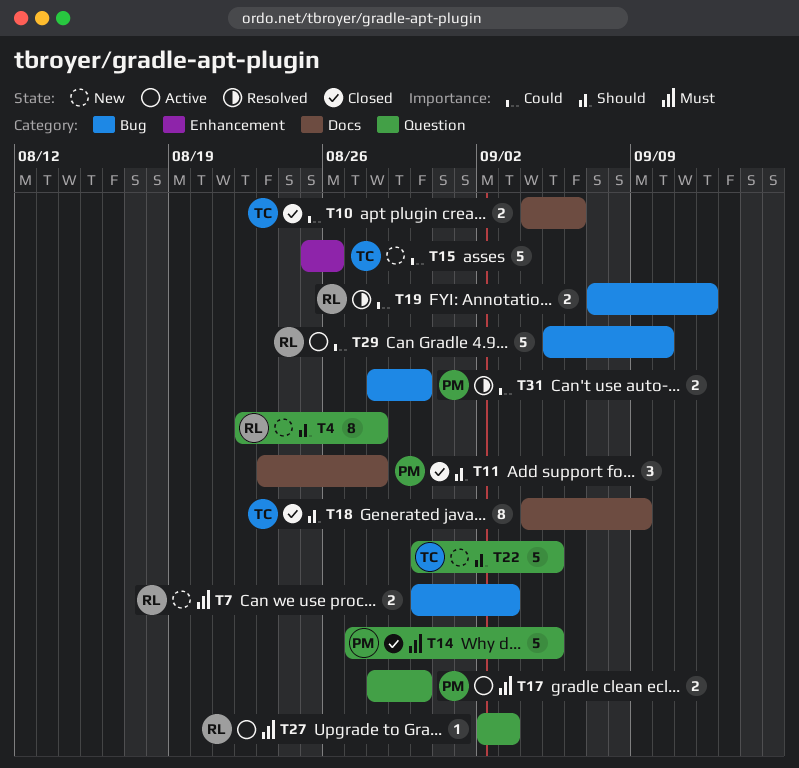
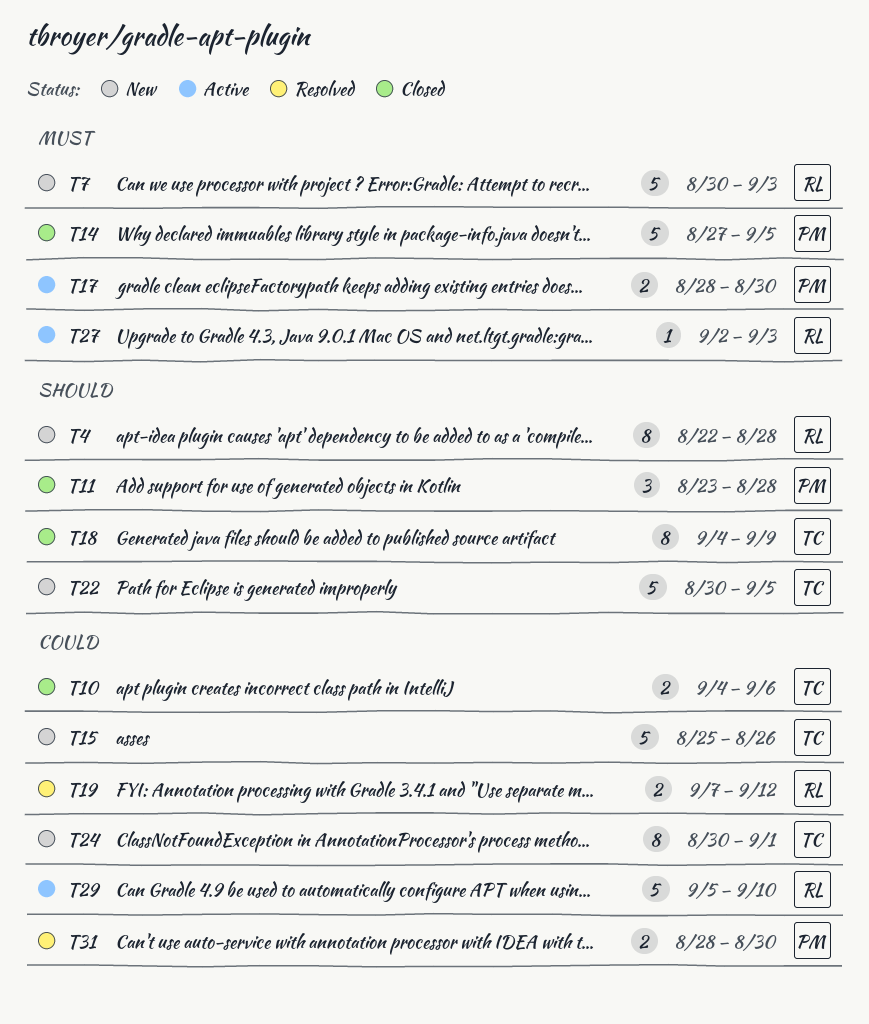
T7, estimate: 2 -> 5
T24: none -> present

